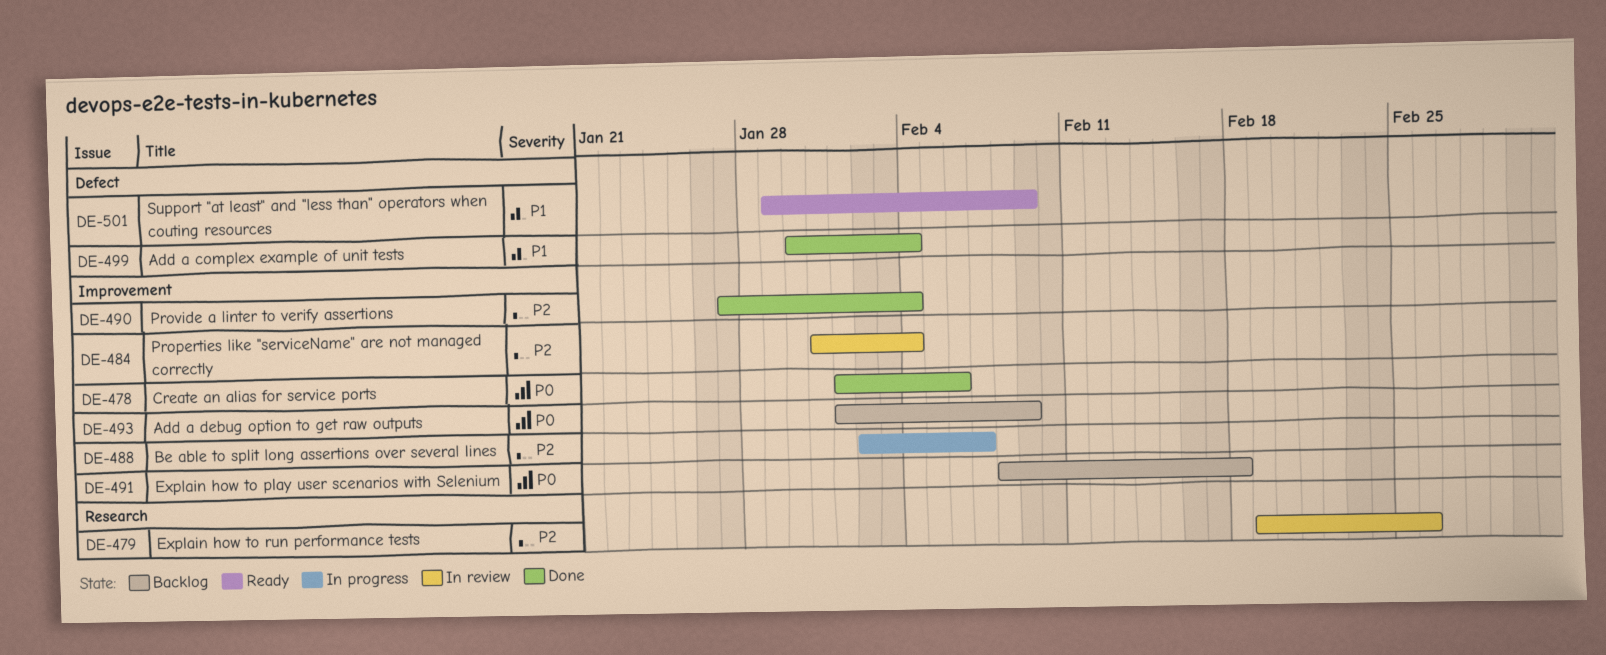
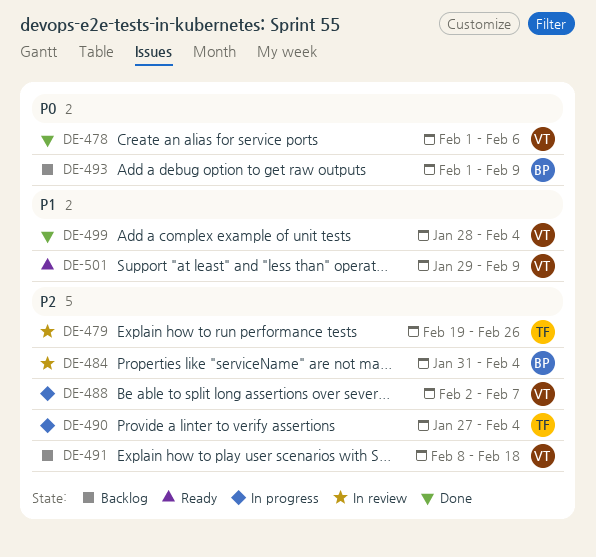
DE-490, status: Done -> In progress
DE-491, priority: P0 -> P2
DE-499, start: Jan 30 -> Jan 28

